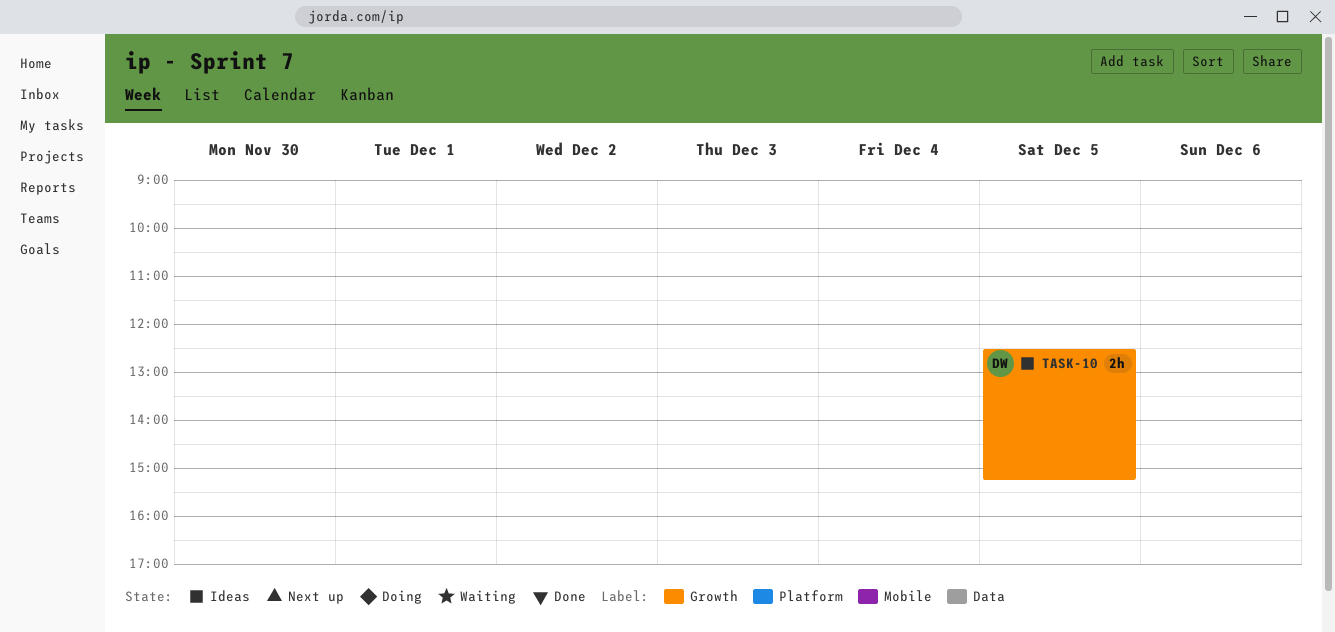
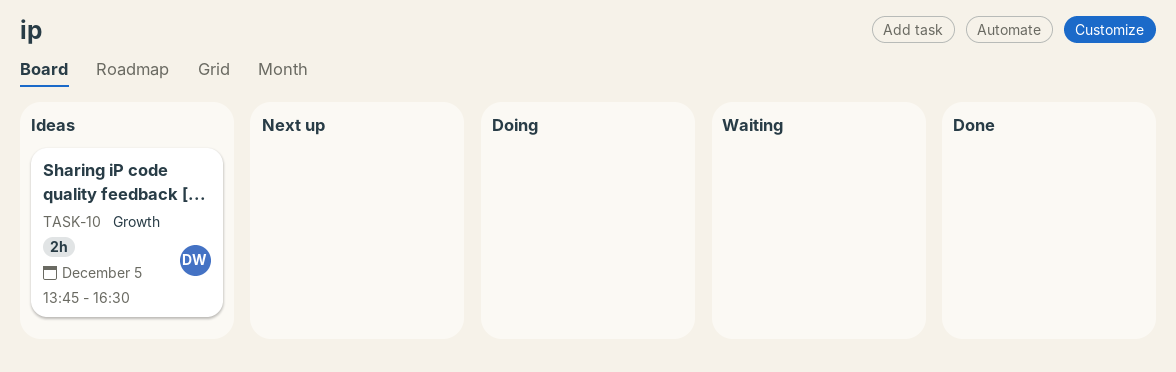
TASK-10, begins: 12:30 -> 13:45
TASK-10, ends: 15:15 -> 16:30

